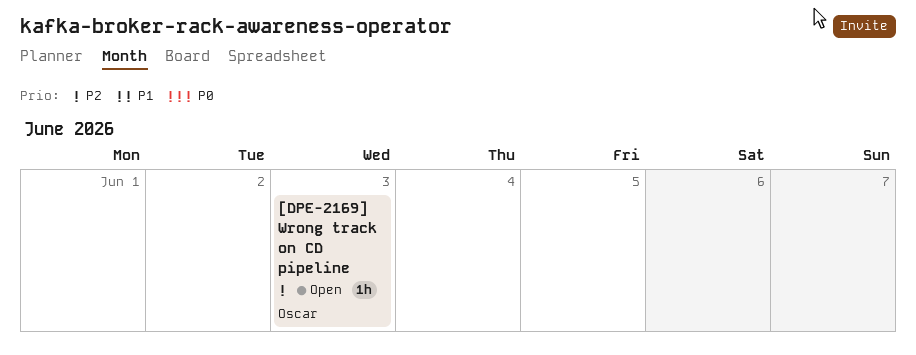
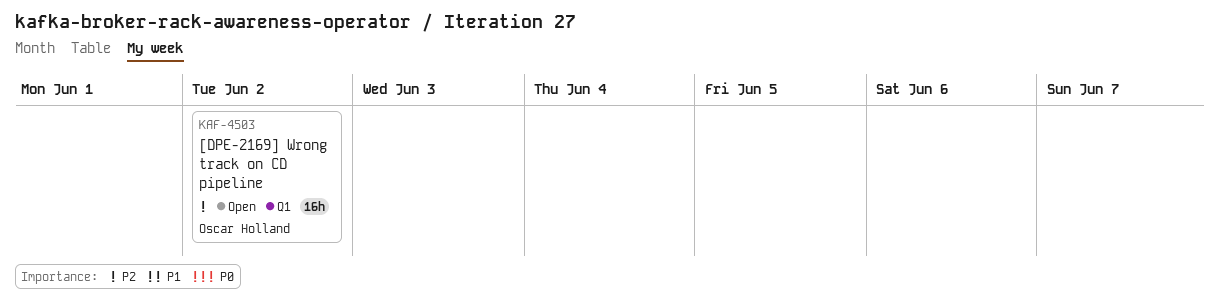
[DPE-2169] Wrong track on CD pipeline, estimate: 1h -> 16h
[DPE-2169] Wrong track on CD pipeline, due: Jun 3 -> Jun 2

